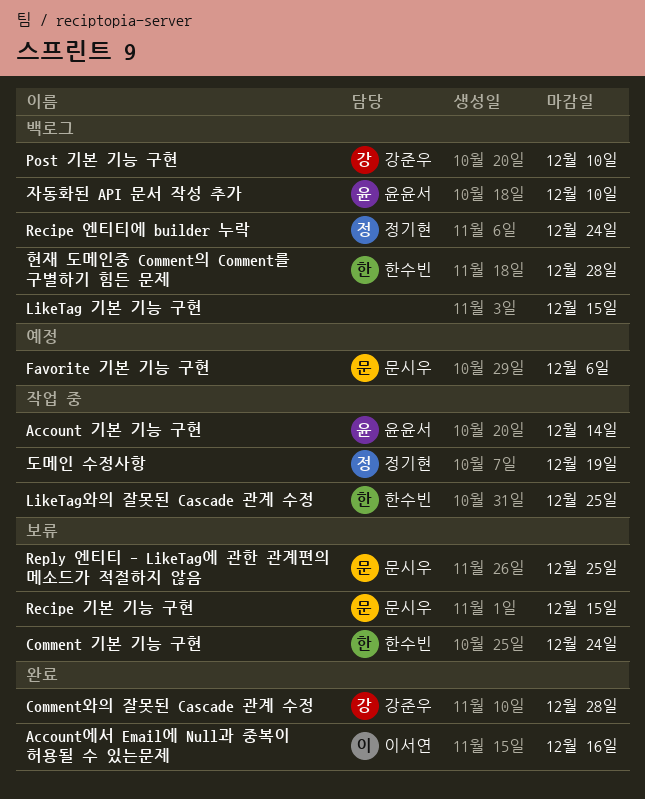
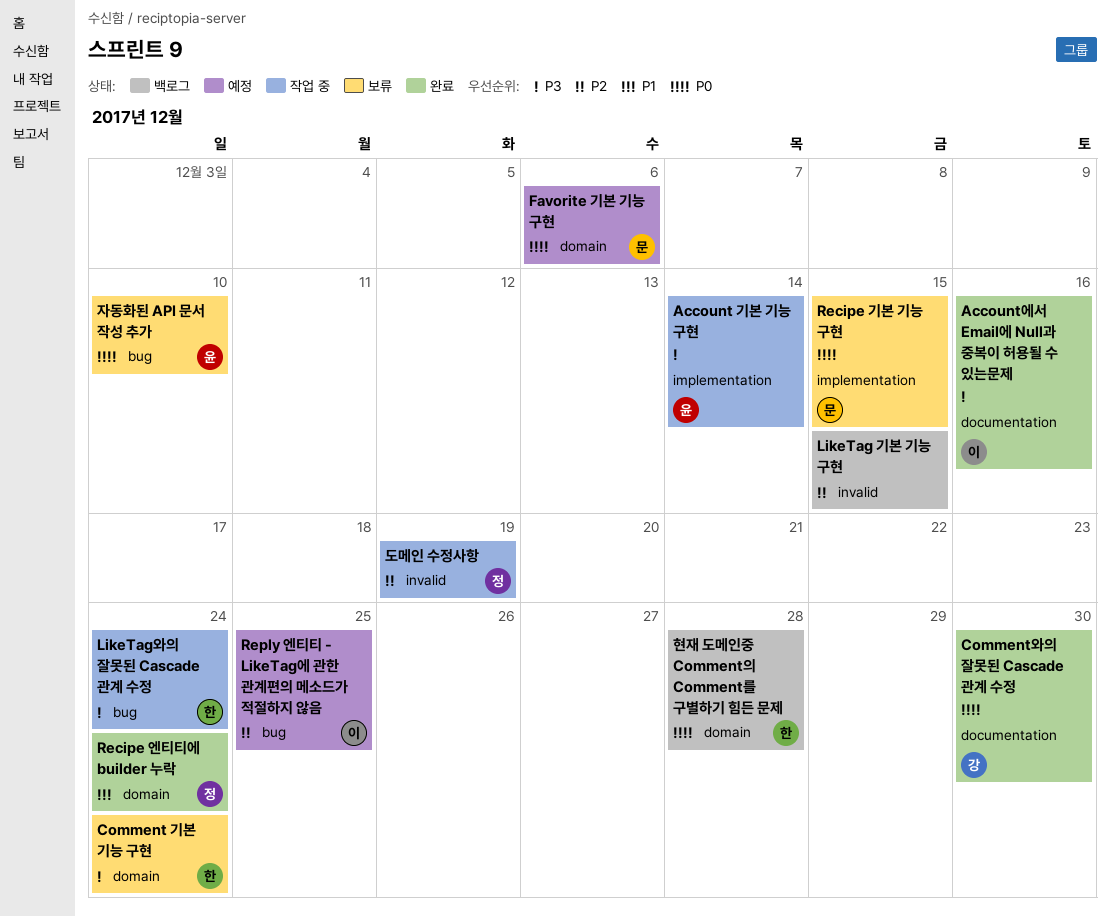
Comment와의 잘못된 Cascade 관계 수정, due: Dec 28 -> Dec 30
LikeTag와의 잘못된 Cascade 관계 수정, due: Dec 25 -> Dec 24
Post 기본 기능 구현: present -> none
Recipe 엔티티에 builder 누락, status: 백로그 -> 완료
Reply 엔티티 - LikeTag에 관한 관계편의 메소드가 적절하지 않음, status: 보류 -> 예정
Reply 엔티티 - LikeTag에 관한 관계편의 메소드가 적절하지 않음, owner: 문시우 -> 이서연
자동화된 API 문서 작성 추가, status: 백로그 -> 보류

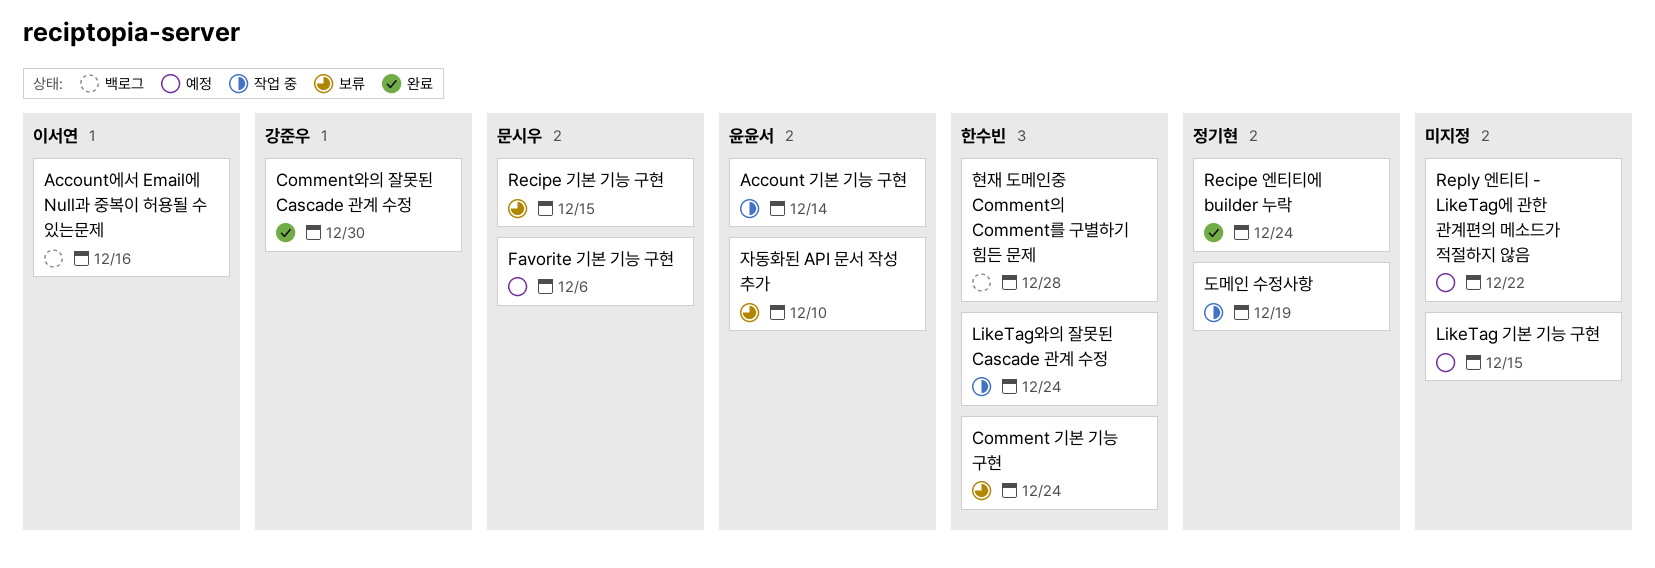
Account에서 Email에 Null과 중복이 허용될 수 있는문제, status: 완료 -> 백로그
LikeTag 기본 기능 구현, status: 백로그 -> 예정
Reply 엔티티 - LikeTag에 관한 관계편의 메소드가 적절하지 않음, owner: 이서연 -> none
Reply 엔티티 - LikeTag에 관한 관계편의 메소드가 적절하지 않음, due: Dec 25 -> Dec 22

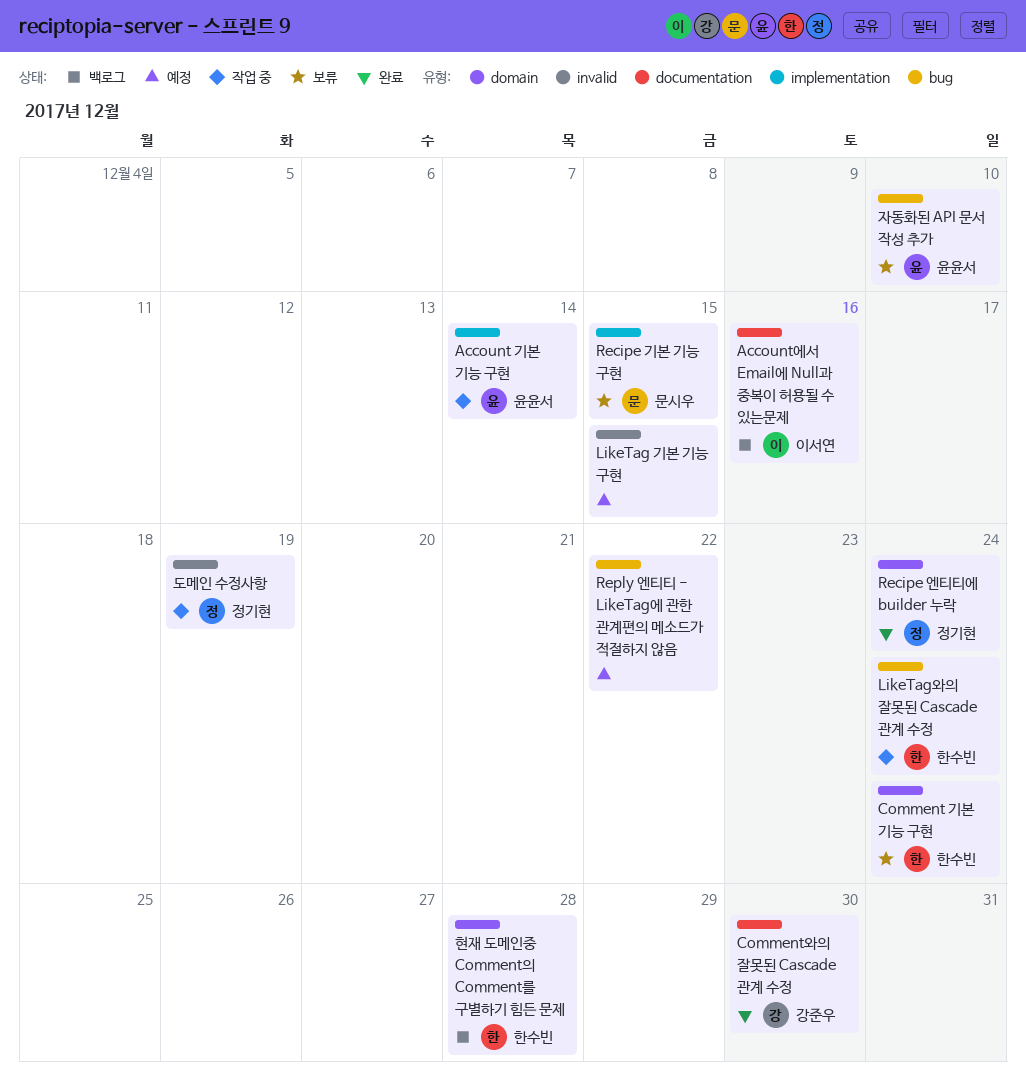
Favorite 기본 기능 구현: present -> none

